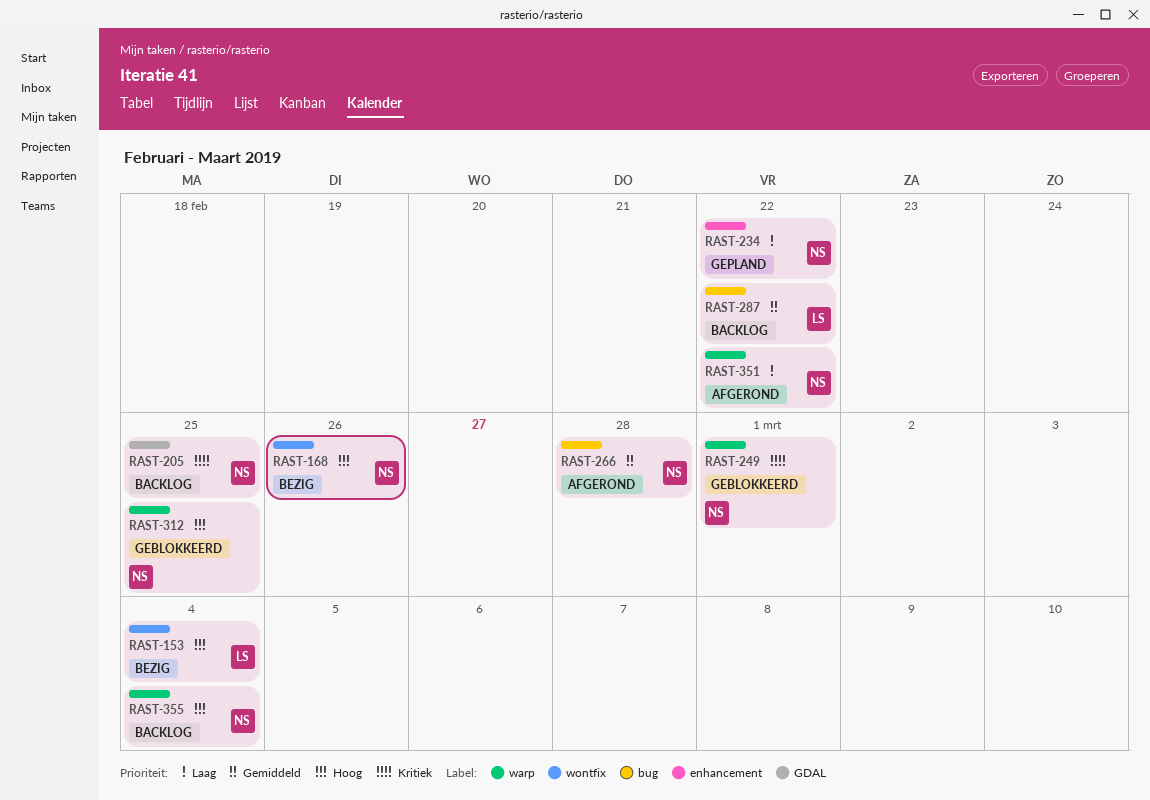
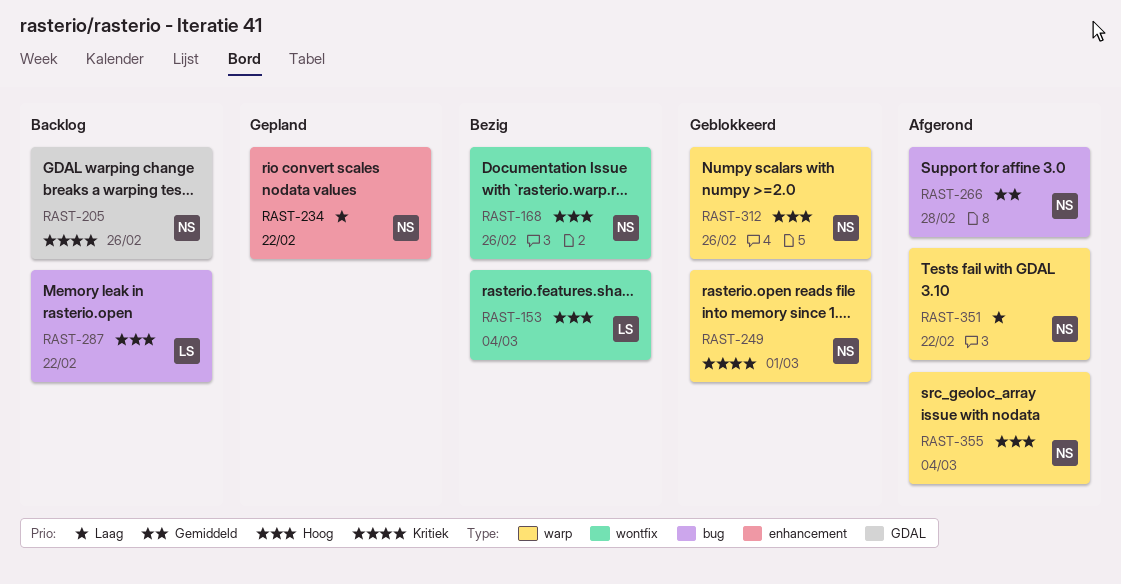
RAST-205, due: Feb 25 -> Feb 26
RAST-287, priority: Gemiddeld -> Hoog
RAST-312, due: Feb 25 -> Feb 26
RAST-355, status: Backlog -> Afgerond

